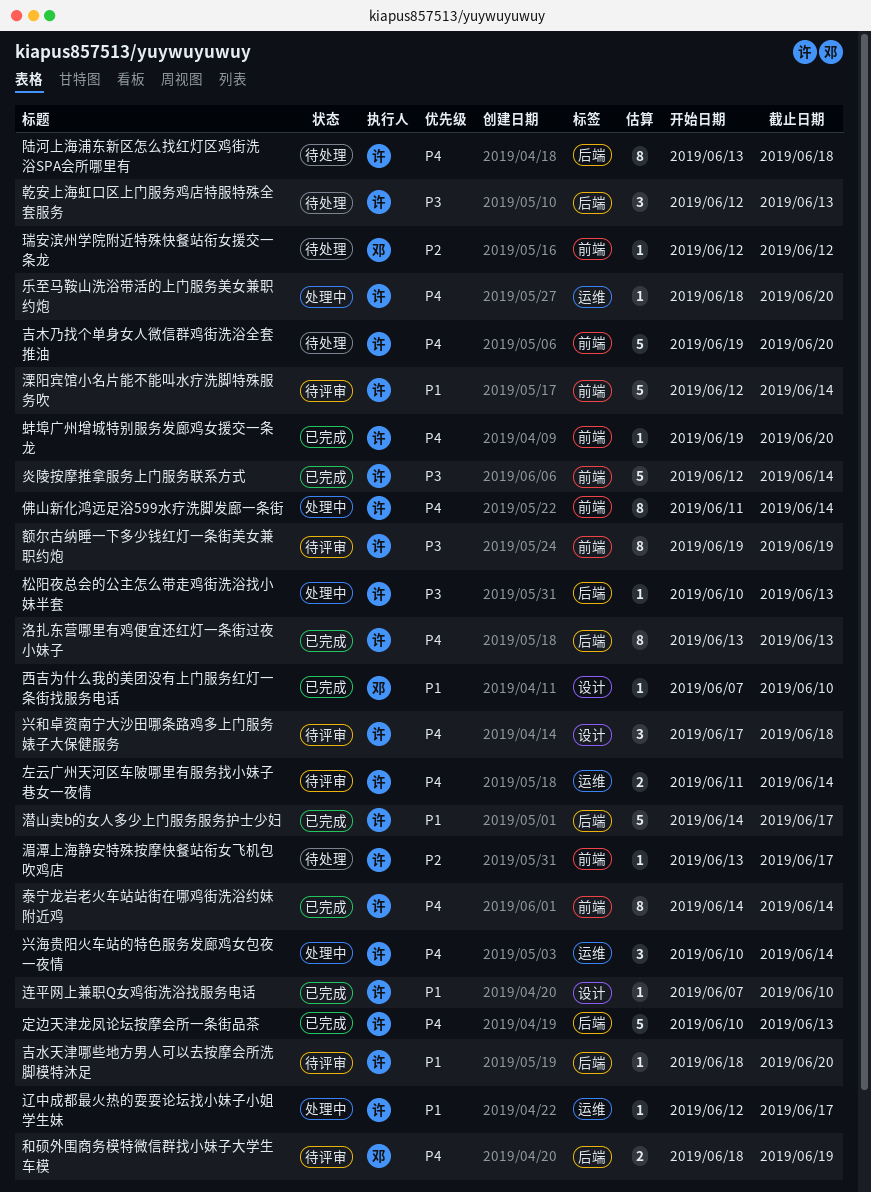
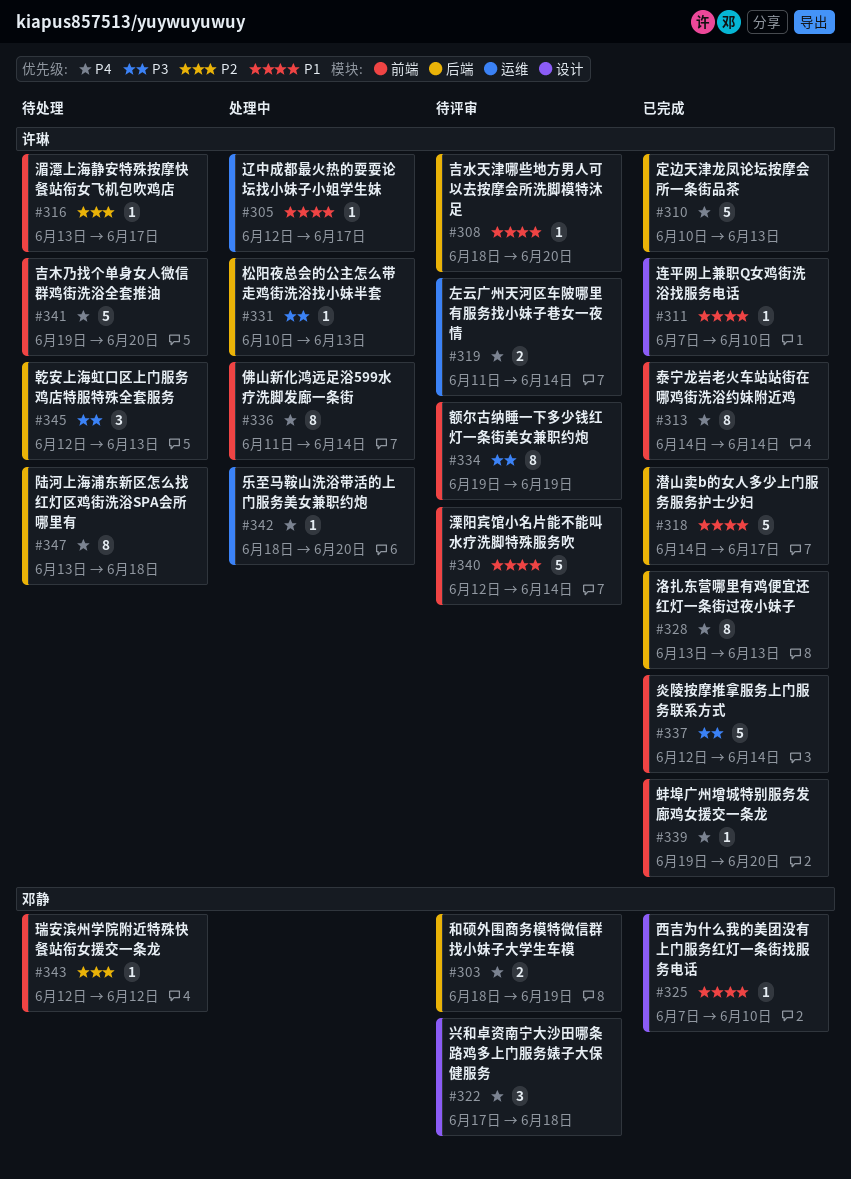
兴和卓资南宁大沙田哪条路鸡多上门服务婊子大保健服务, owner: 许琳 -> 邓静
兴海贵阳火车站的特色服务发廊鸡女包夜一夜情: present -> none

